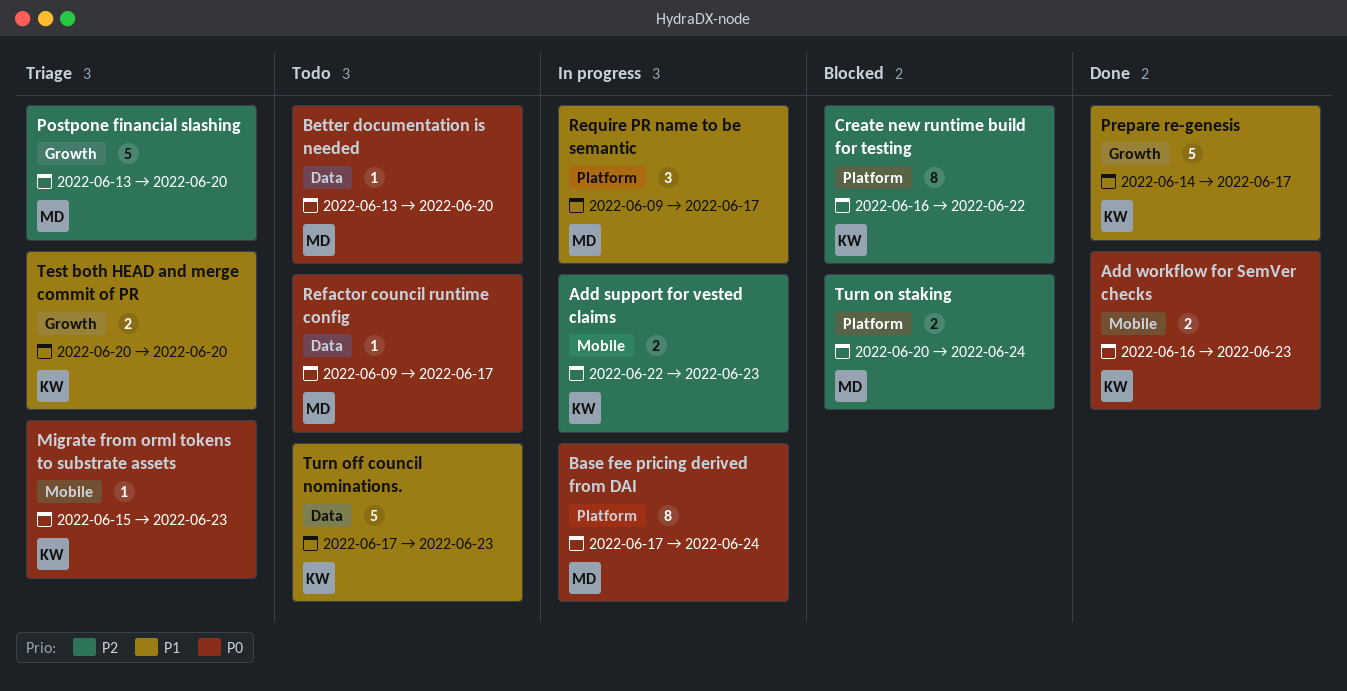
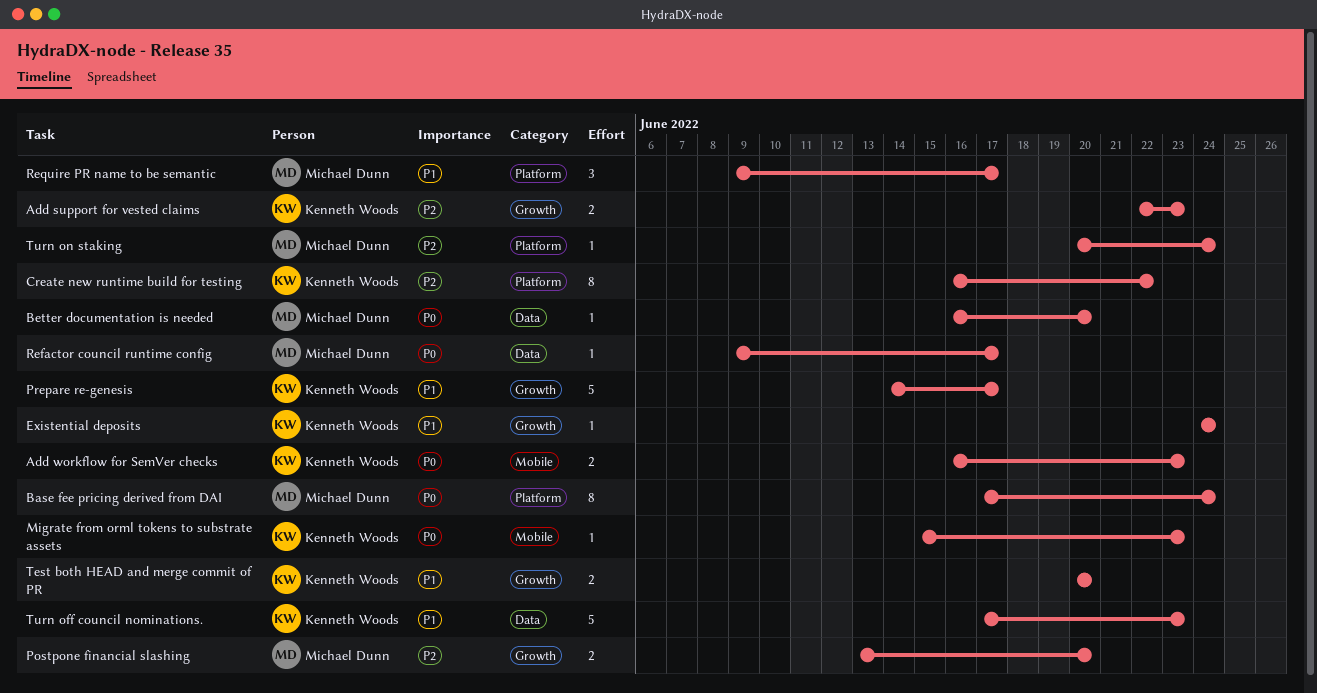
Add support for vested claims, label: Mobile -> Growth
Better documentation is needed, start: Jun 13 -> Jun 16
Existential deposits: none -> present
Postpone financial slashing, estimate: 5 -> 2
Turn on staking, estimate: 2 -> 1

